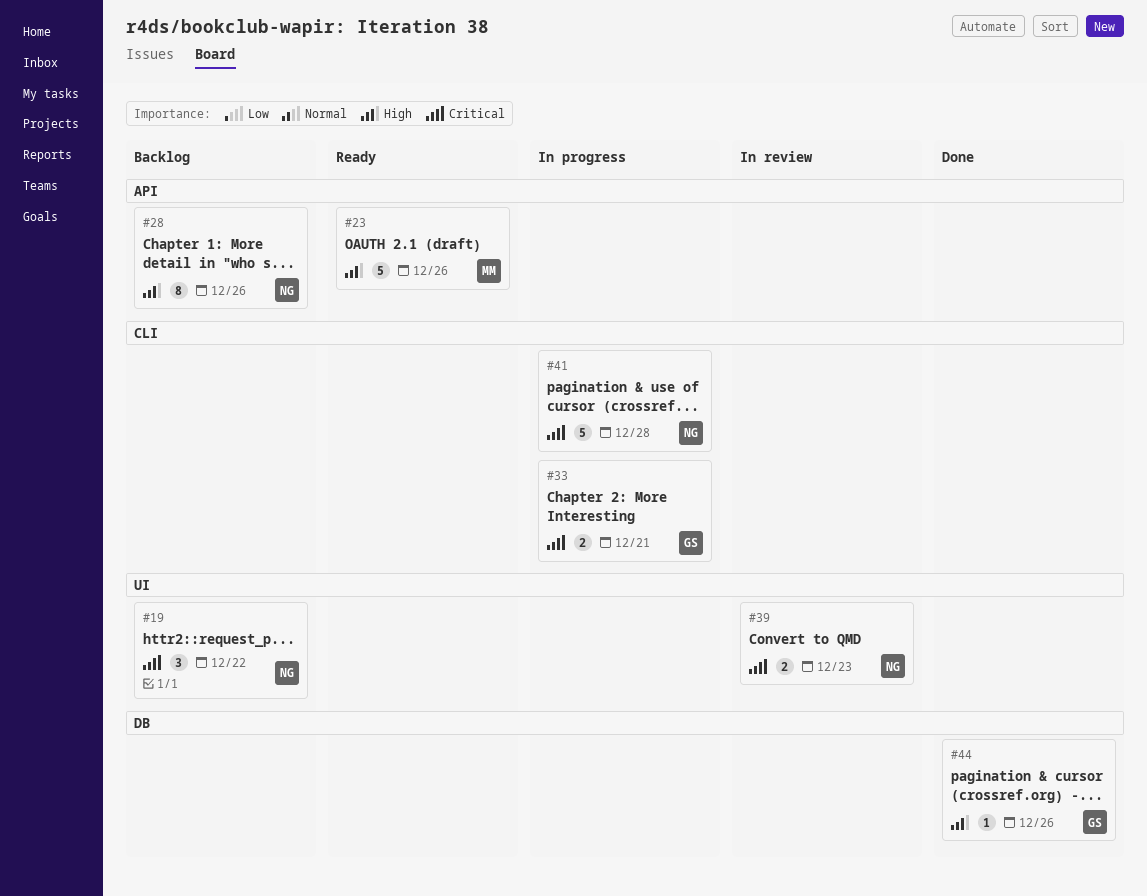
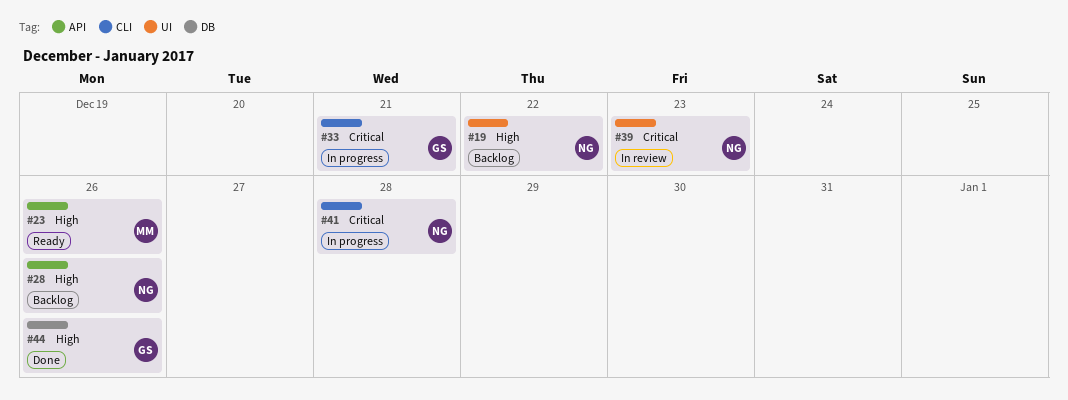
#19, priority: Critical -> High

